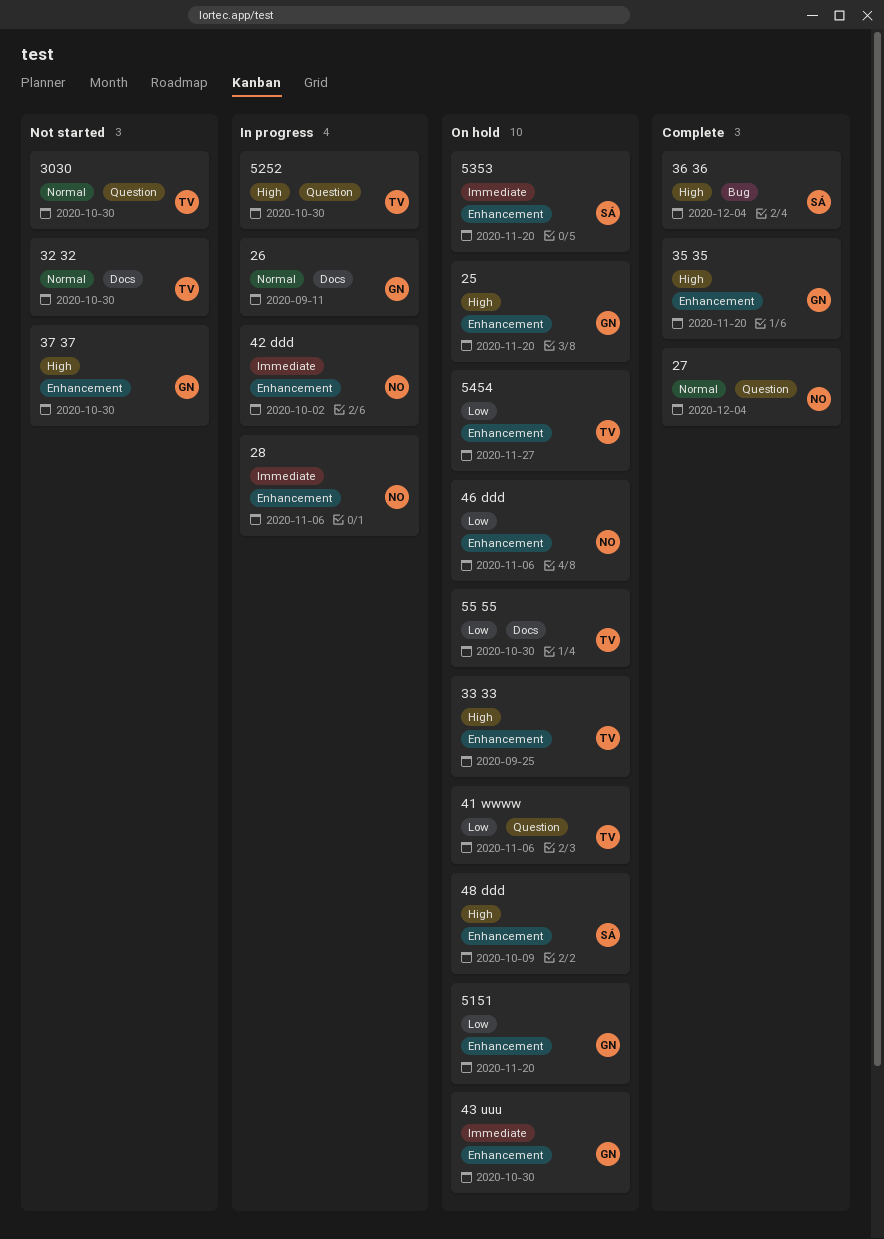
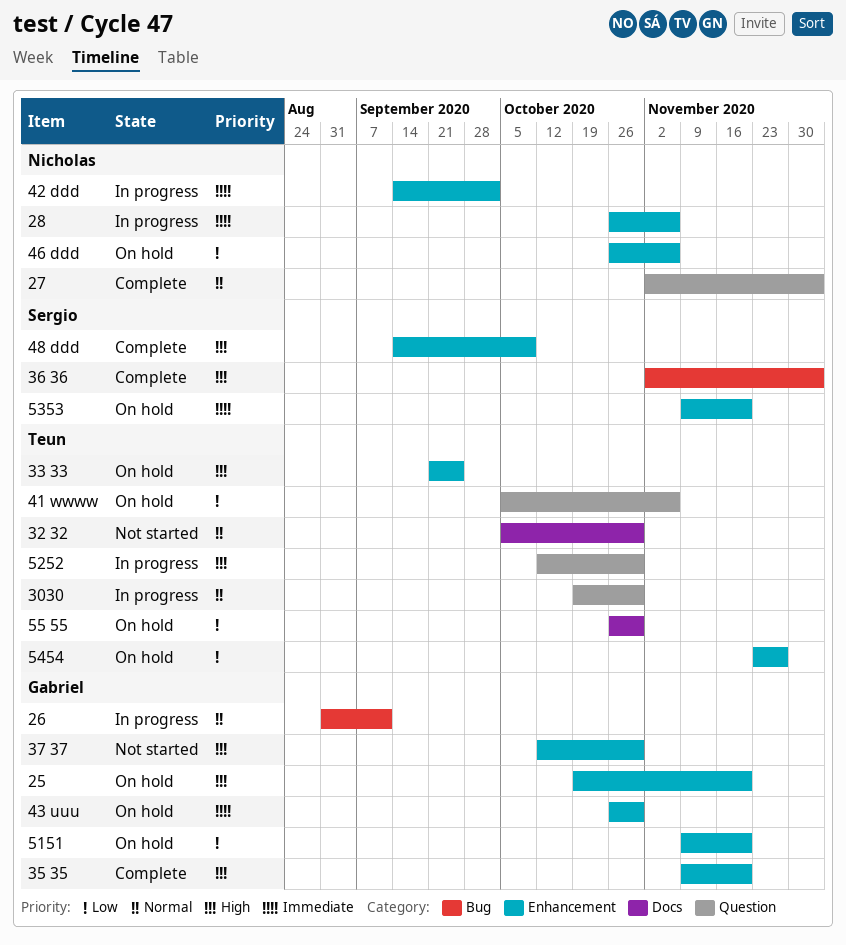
26, label: Docs -> Bug
3030, status: Not started -> In progress
48 ddd, status: On hold -> Complete

